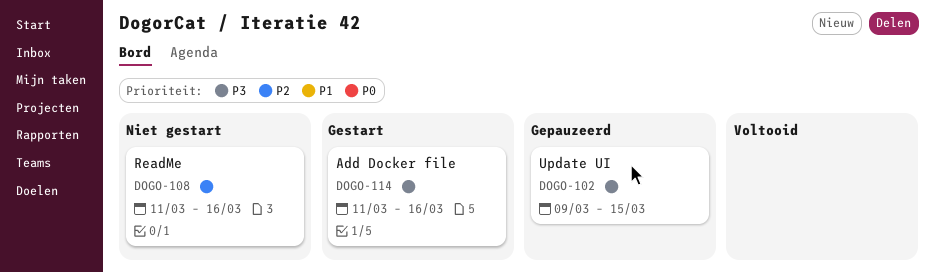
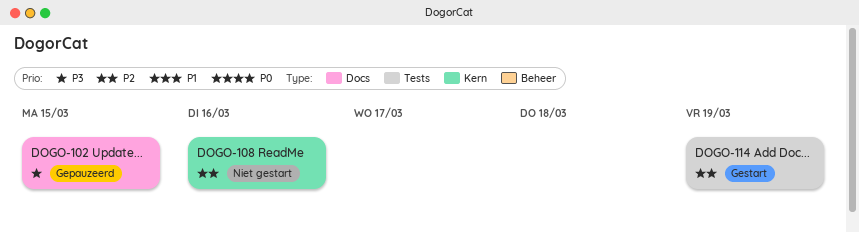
DOGO-114, priority: P3 -> P2
DOGO-114, due: Mar 16 -> Mar 19

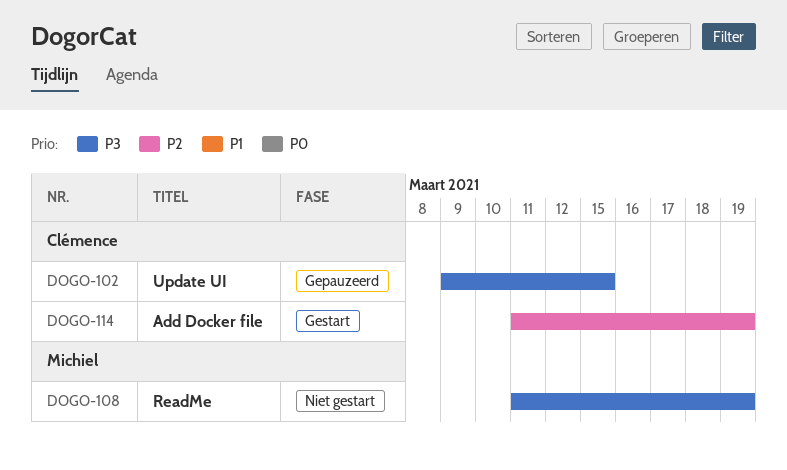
DOGO-108, priority: P2 -> P3
DOGO-108, due: Mar 16 -> Mar 19

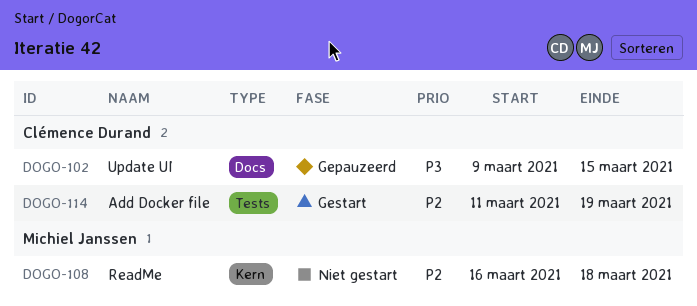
DOGO-108, priority: P3 -> P2
DOGO-108, start: Mar 11 -> Mar 16
DOGO-108, due: Mar 19 -> Mar 18

